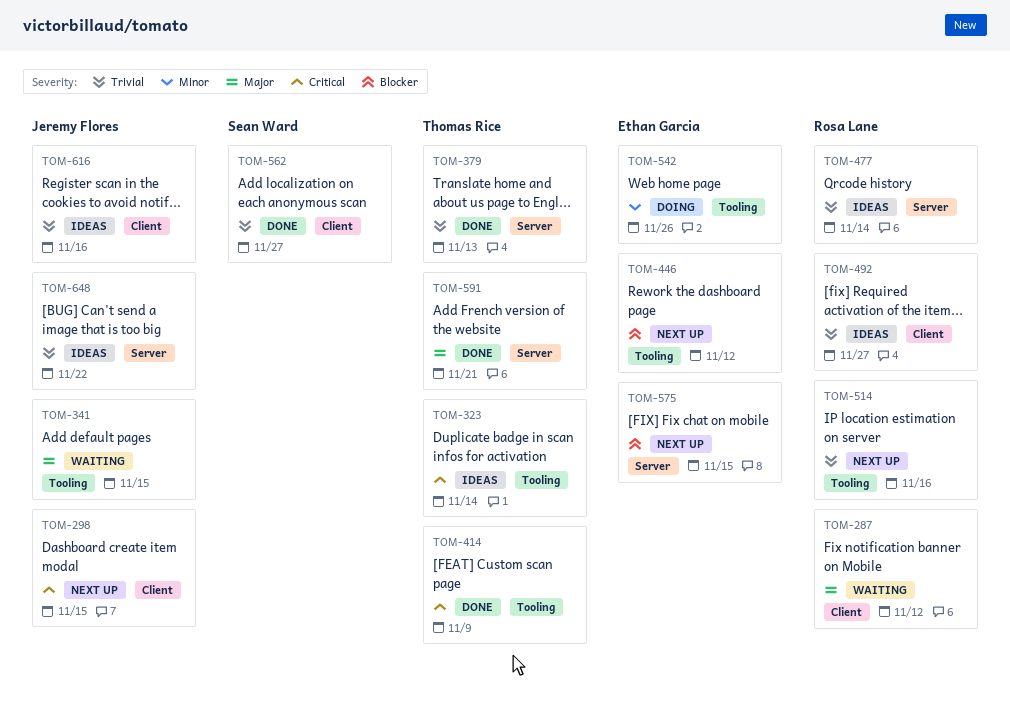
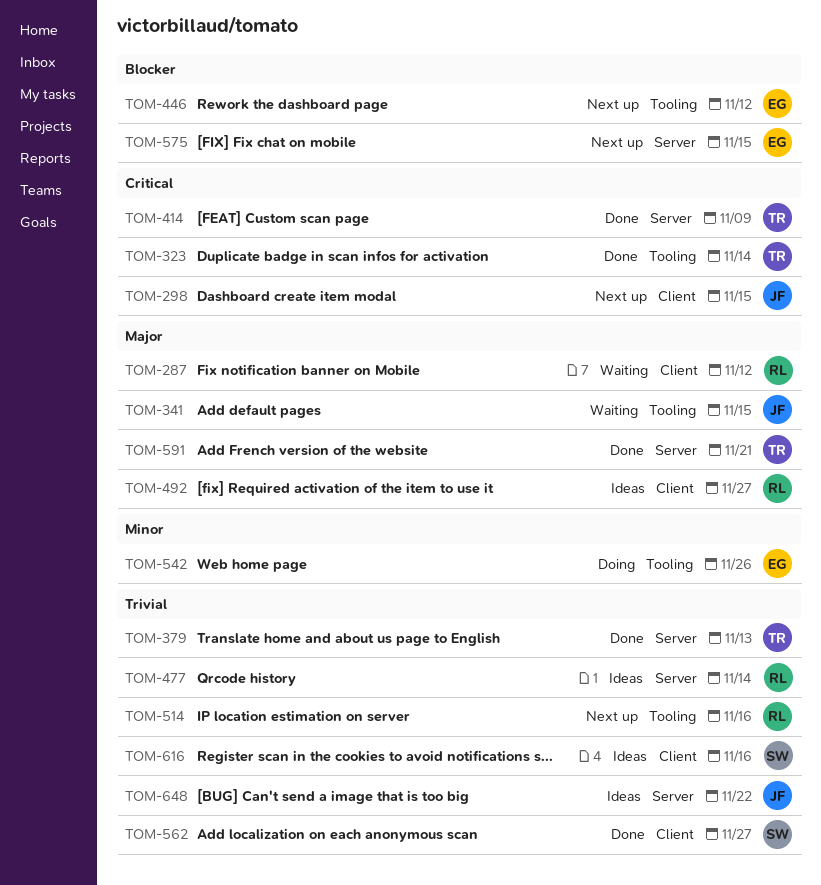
TOM-323, status: Ideas -> Done
TOM-414, label: Tooling -> Server
TOM-492, priority: Trivial -> Major
TOM-616, owner: Jeremy Flores -> Sean Ward

